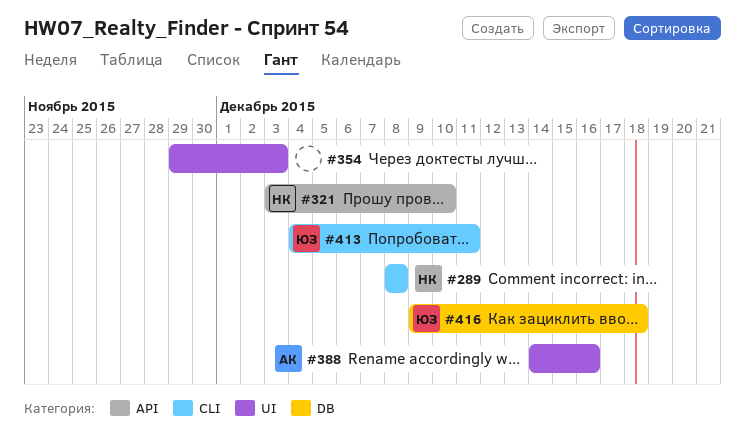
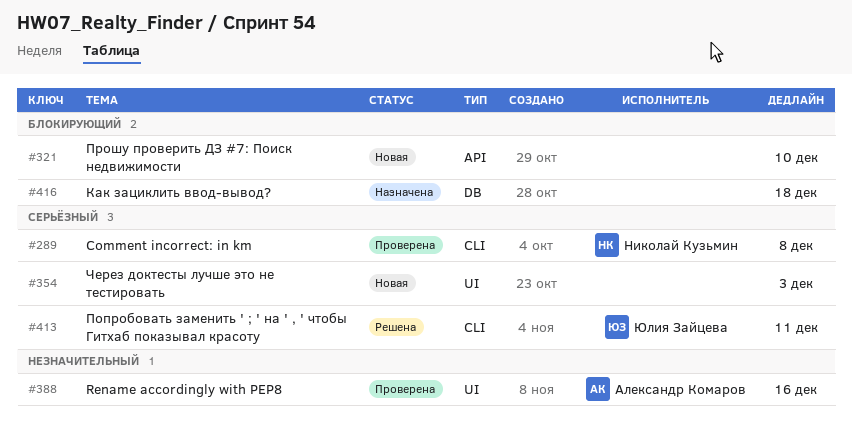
#321, owner: Николай Кузьмин -> none
#416, owner: Юлия Зайцева -> none

